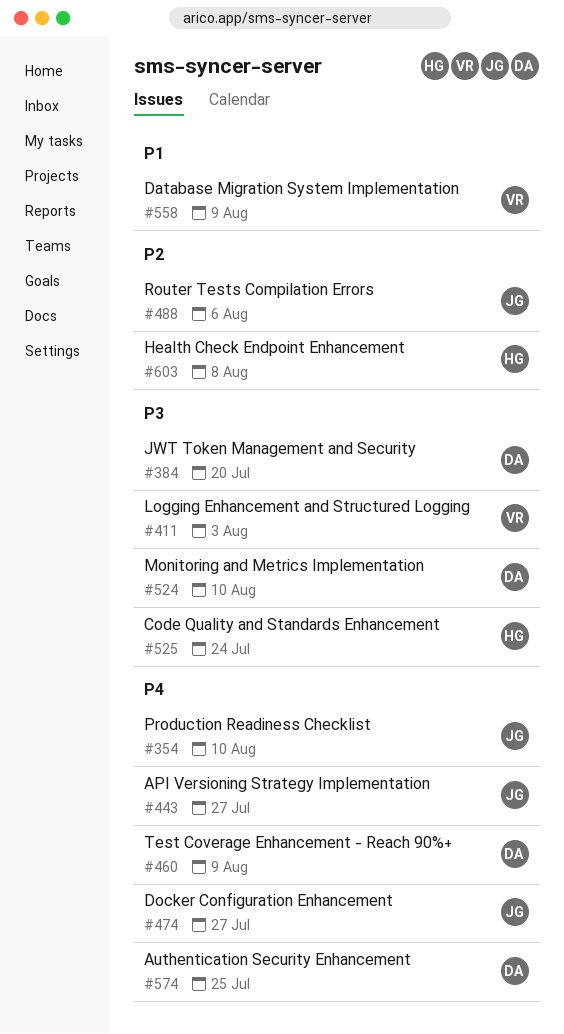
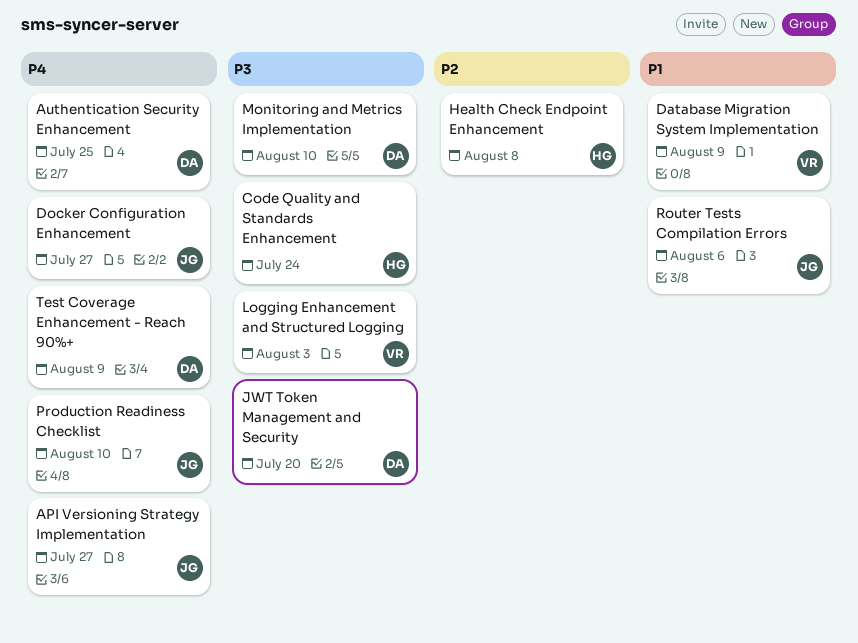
Router Tests Compilation Errors, priority: P2 -> P1

